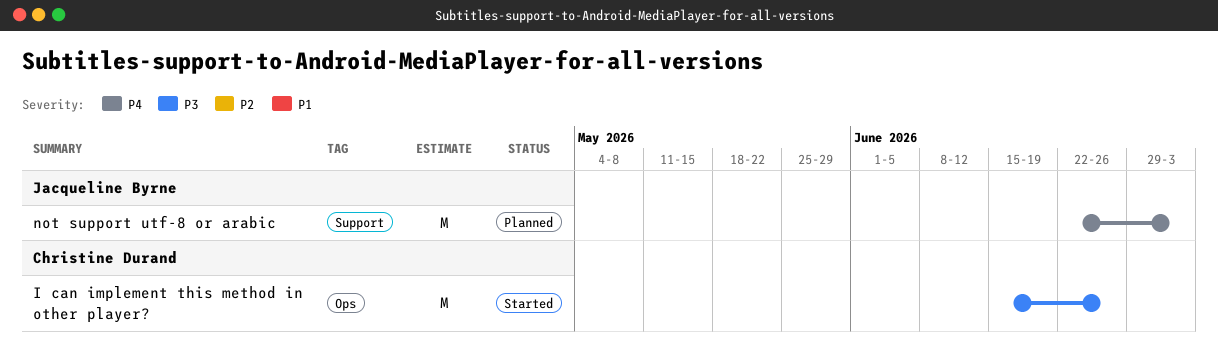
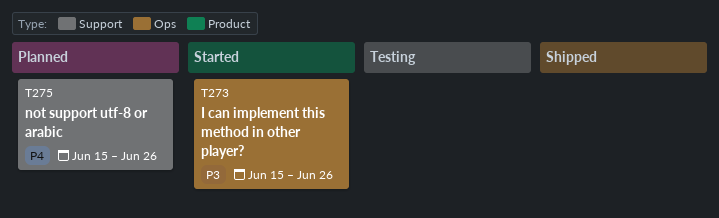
not support utf-8 or arabic, start: Jun 22 -> Jun 15
not support utf-8 or arabic, due: Jul 3 -> Jun 26

